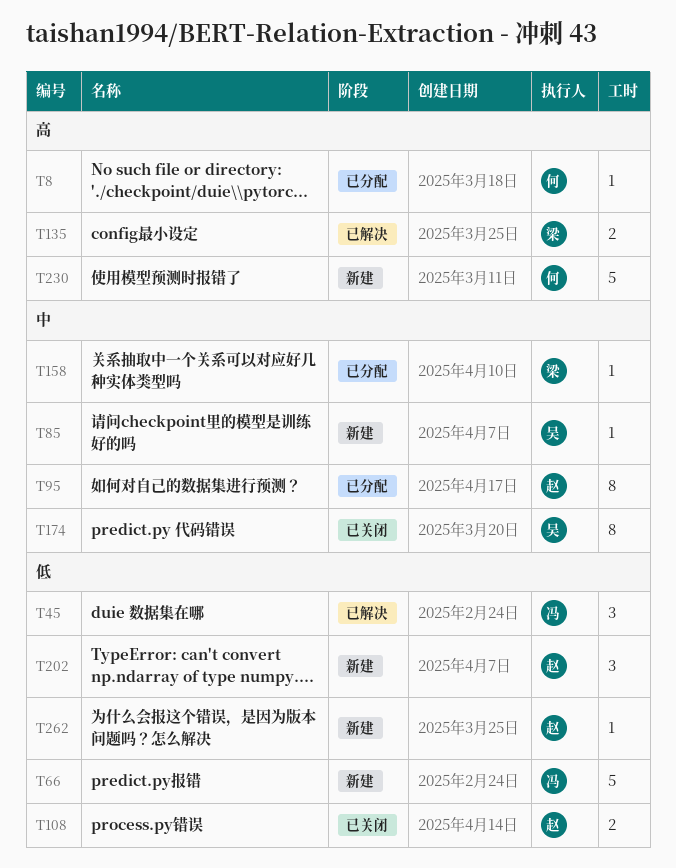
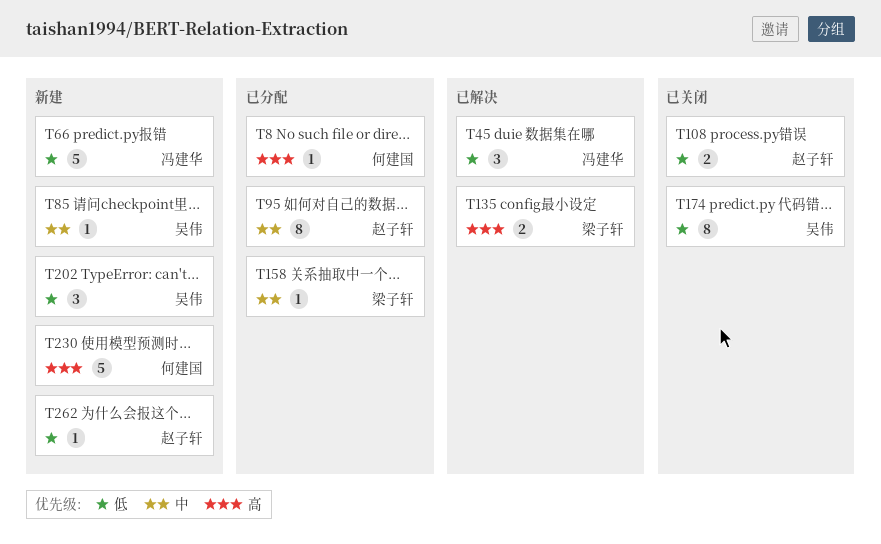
T174, priority: 中 -> 低
T202, owner: 赵子轩 -> 吴伟

